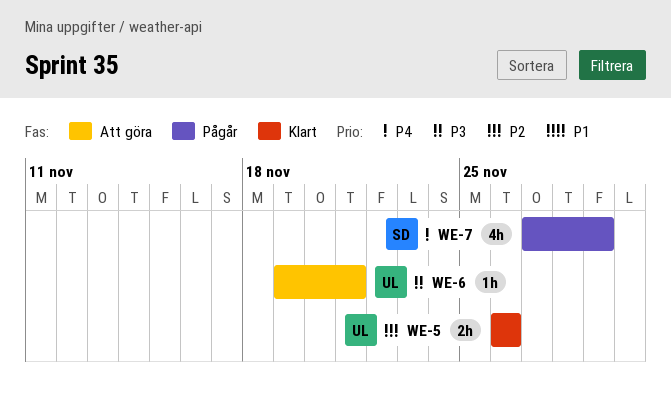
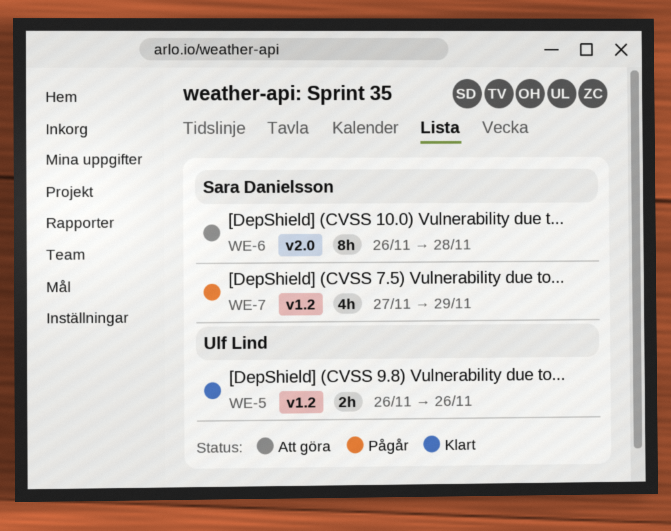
WE-6, owner: Ulf Lind -> Sara Danielsson
WE-6, estimate: 1h -> 8h
WE-6, start: Nov 19 -> Nov 26
WE-6, due: Nov 21 -> Nov 28

